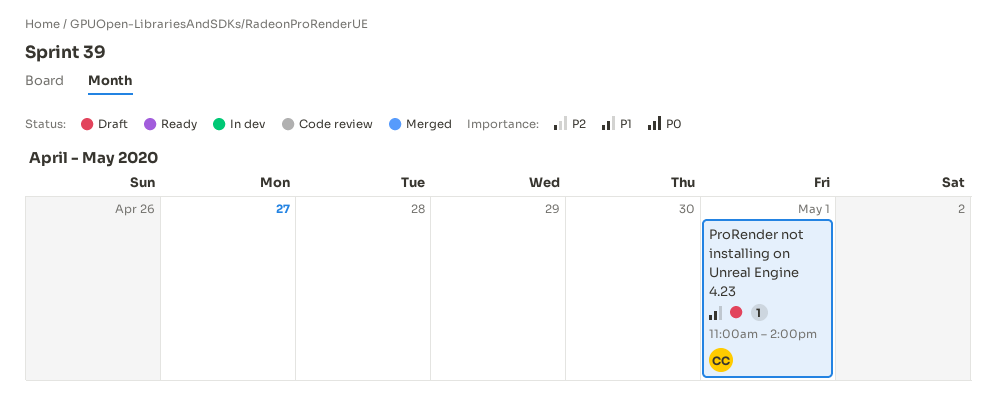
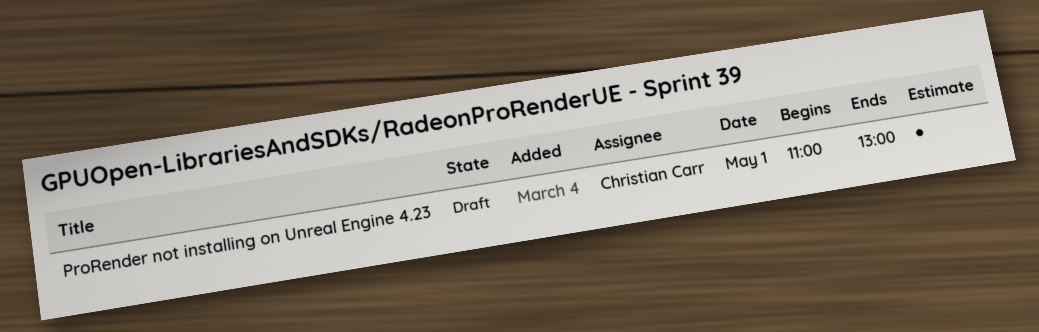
ProRender not installing on Unreal Engine 4.23, ends: 14:00 -> 13:00

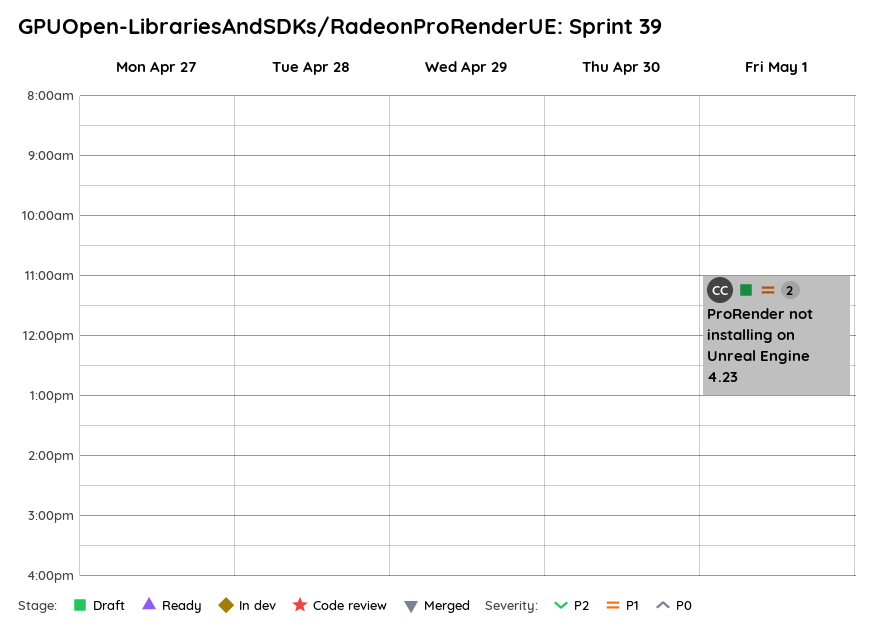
ProRender not installing on Unreal Engine 4.23, estimate: 1 -> 2

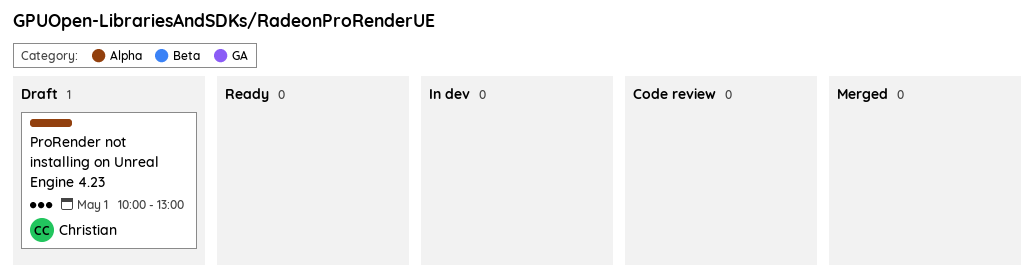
ProRender not installing on Unreal Engine 4.23, estimate: 2 -> 3
ProRender not installing on Unreal Engine 4.23, begins: 11:00 -> 10:00

